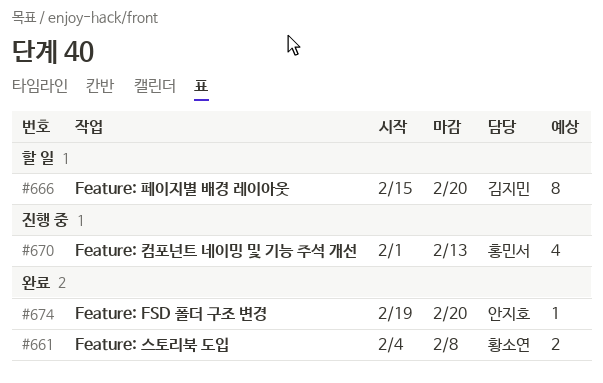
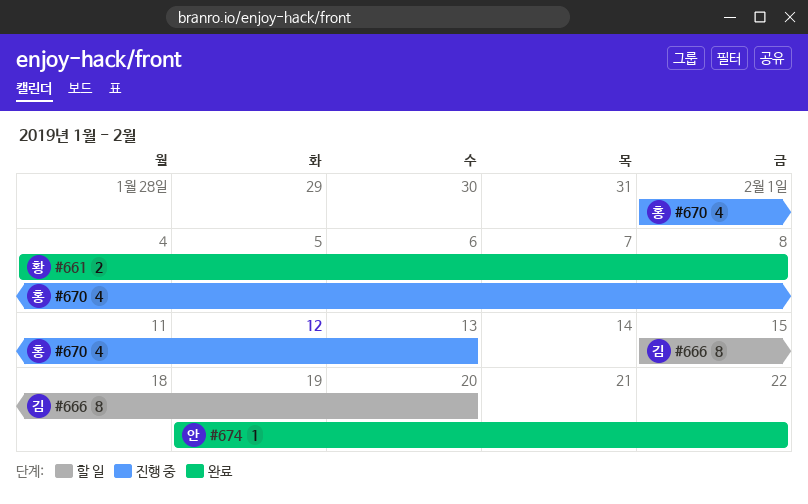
#674, due: Feb 20 -> Feb 22

